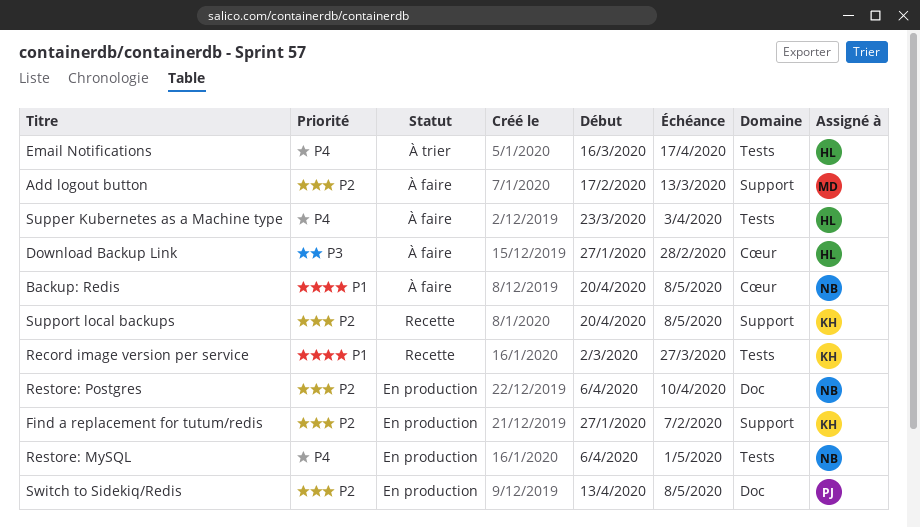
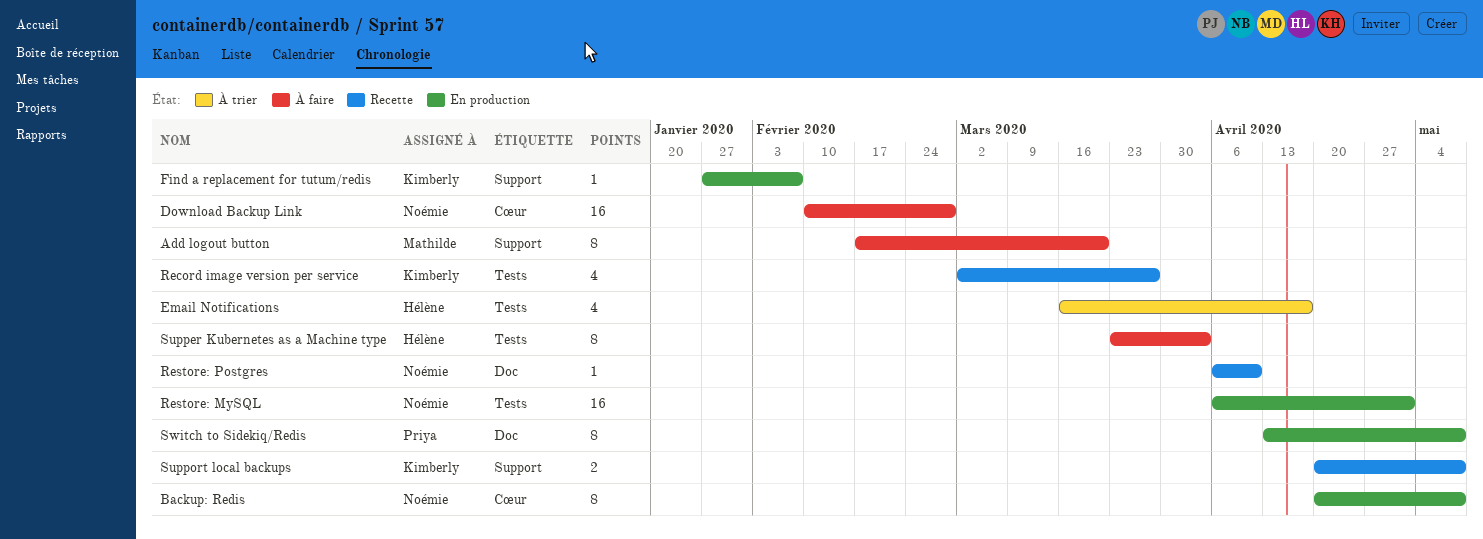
Add logout button, due: Mar 13 -> Mar 20
Backup: Redis, status: À faire -> En production
Download Backup Link, owner: Hélène -> Noémie
Download Backup Link, start: Jan 27 -> Feb 10
Restore: Postgres, status: En production -> Recette

